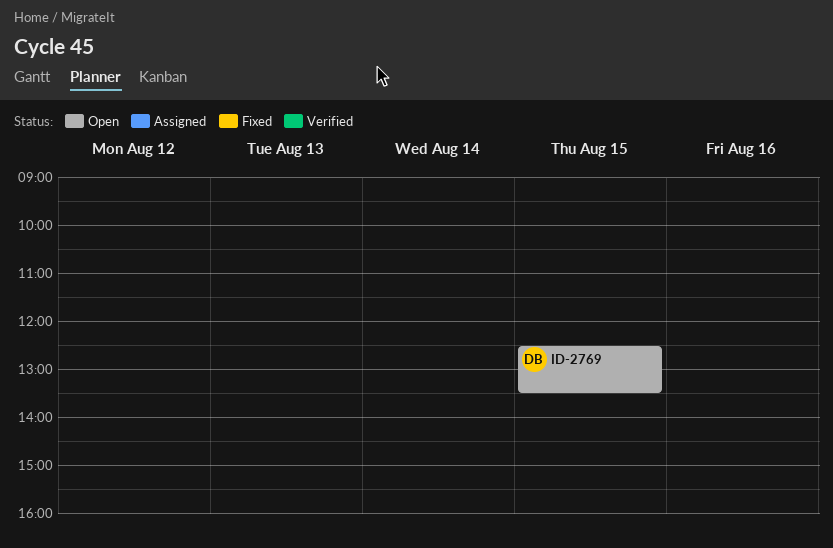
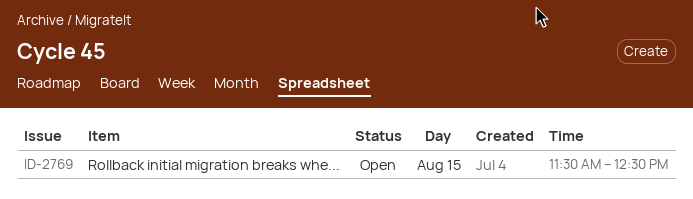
ID-2769, begins: 12:30 -> 11:30
ID-2769, ends: 13:30 -> 12:30

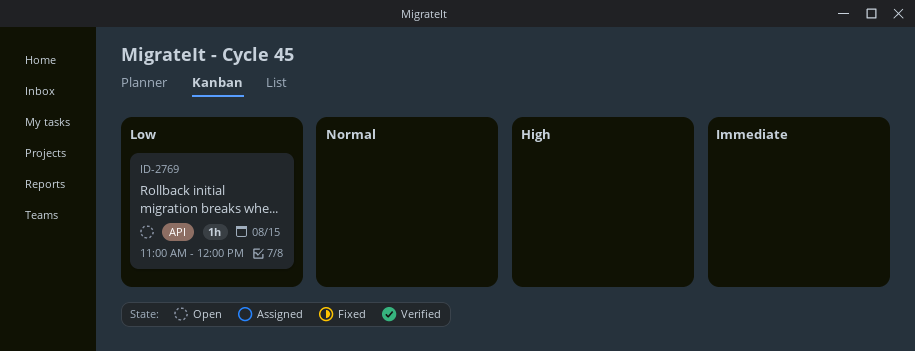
ID-2769, begins: 11:30 -> 11:00
ID-2769, ends: 12:30 -> 12:00

